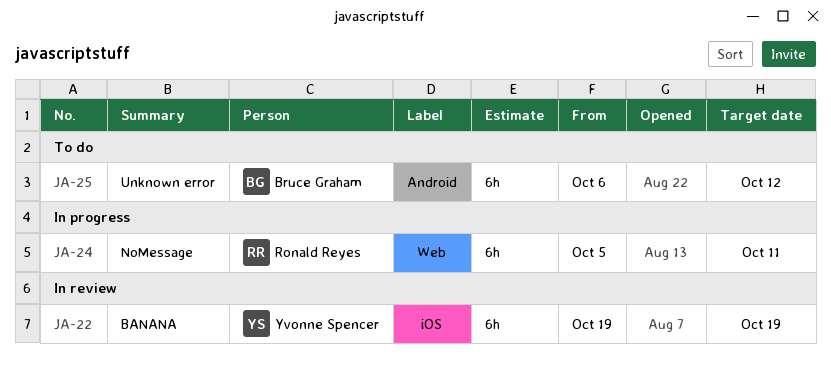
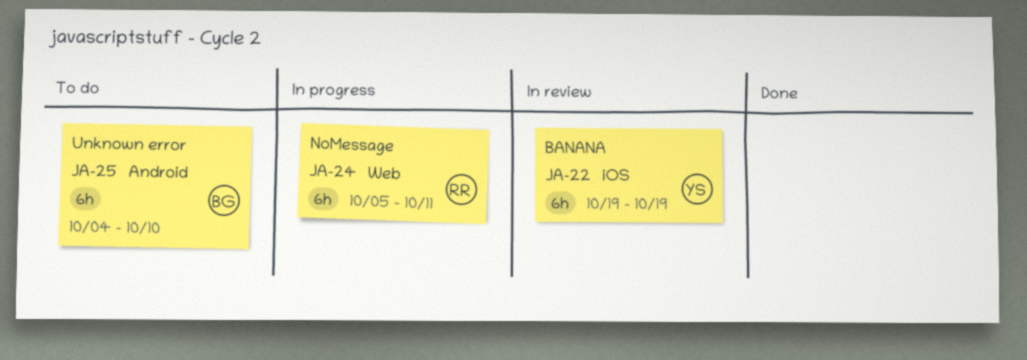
JA-25, start: Oct 6 -> Oct 4
JA-25, due: Oct 12 -> Oct 10

